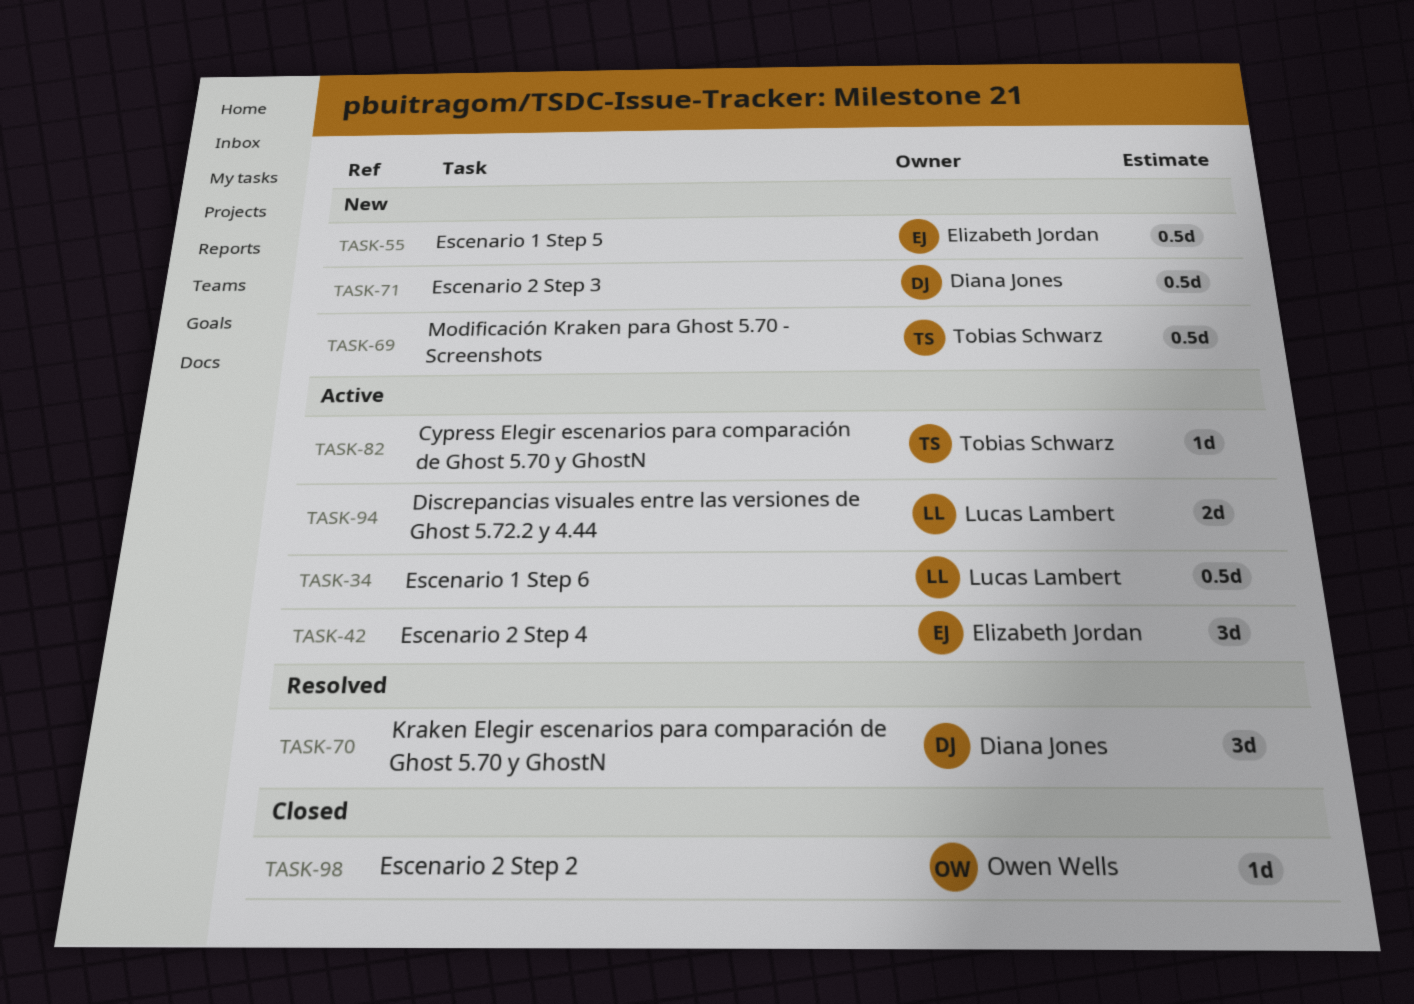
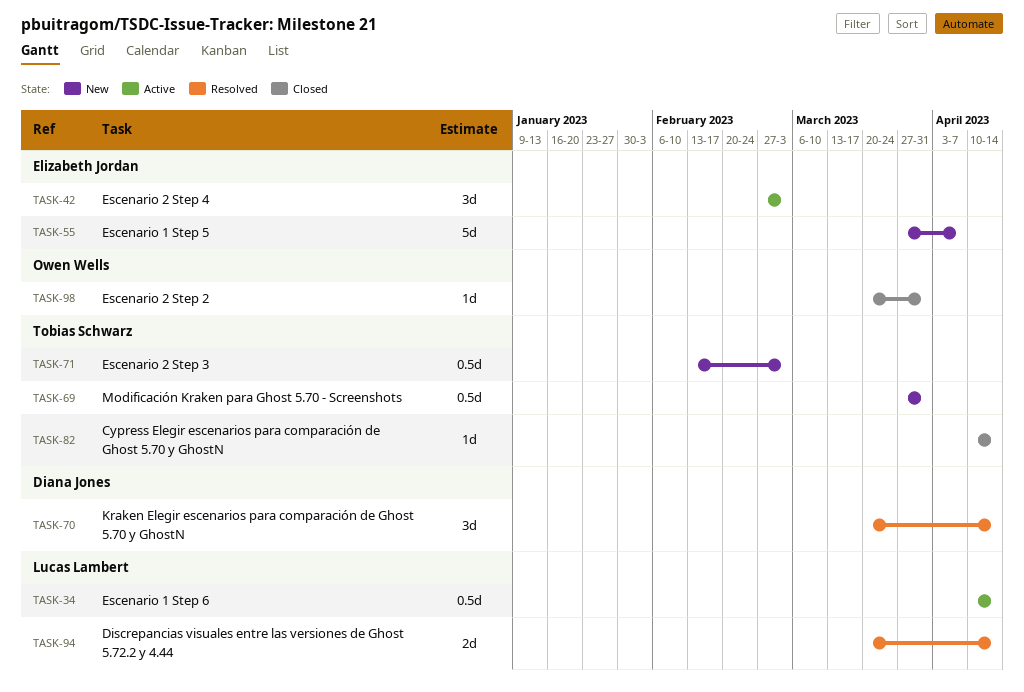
TASK-55, estimate: 0.5d -> 5d
TASK-71, owner: Diana Jones -> Tobias Schwarz
TASK-82, status: Active -> Closed
TASK-94, status: Active -> Resolved

